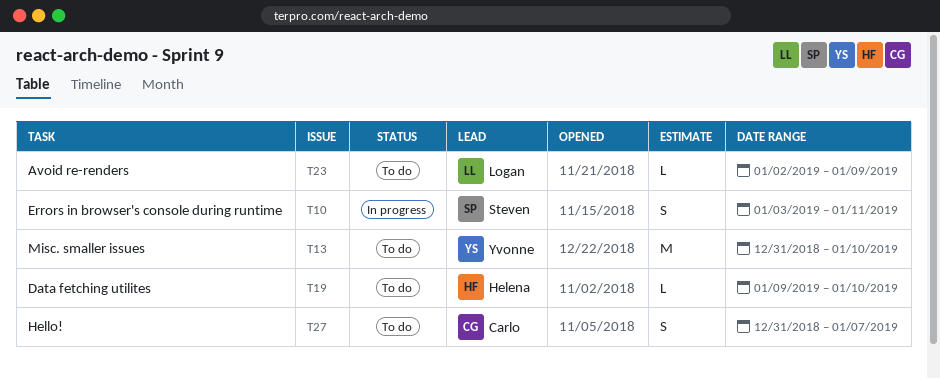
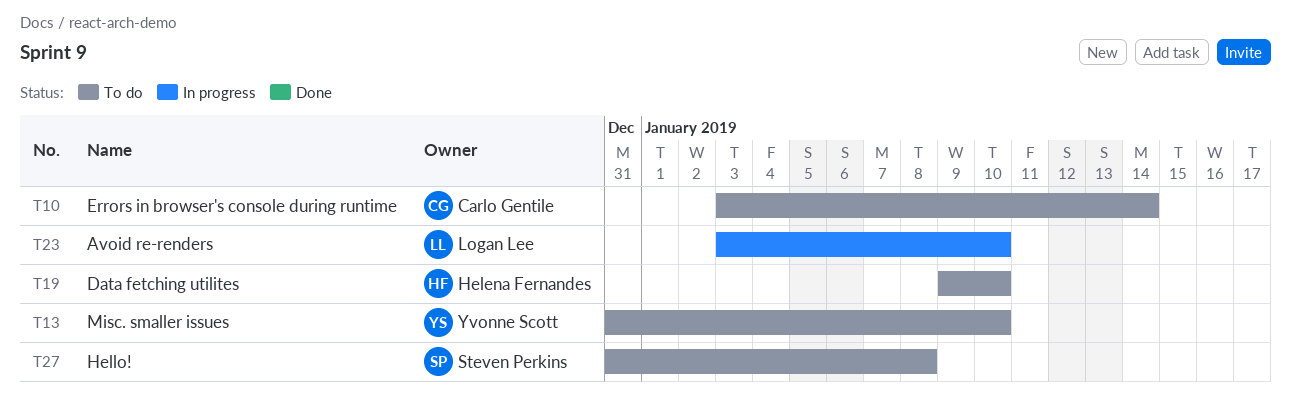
T10, status: In progress -> To do
T10, owner: Steven Perkins -> Carlo Gentile
T10, due: Jan 11 -> Jan 14
T23, status: To do -> In progress
T23, start: Jan 2 -> Jan 3
T23, due: Jan 9 -> Jan 10
T27, owner: Carlo Gentile -> Steven Perkins
T27, due: Jan 7 -> Jan 8

